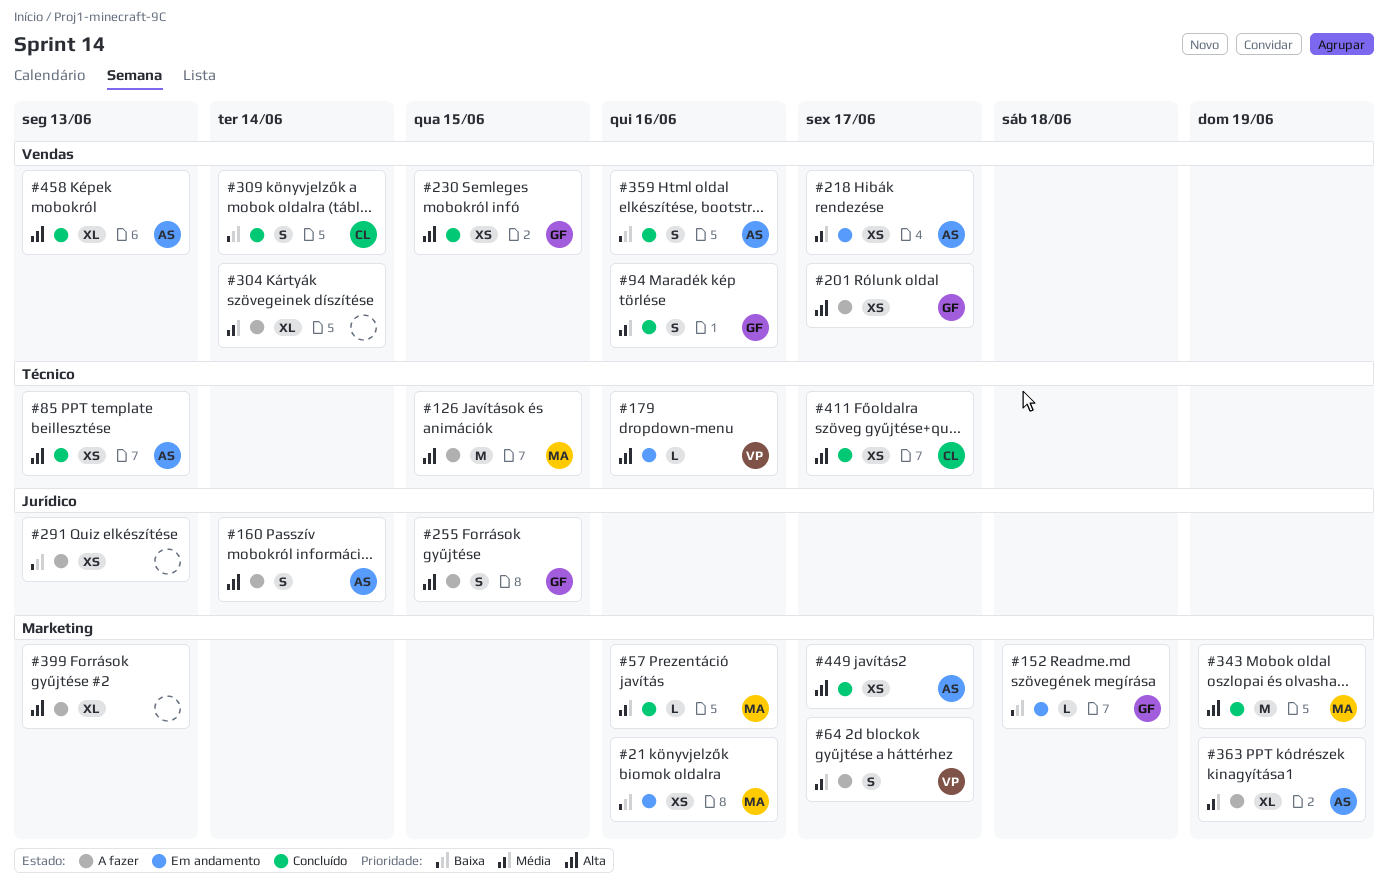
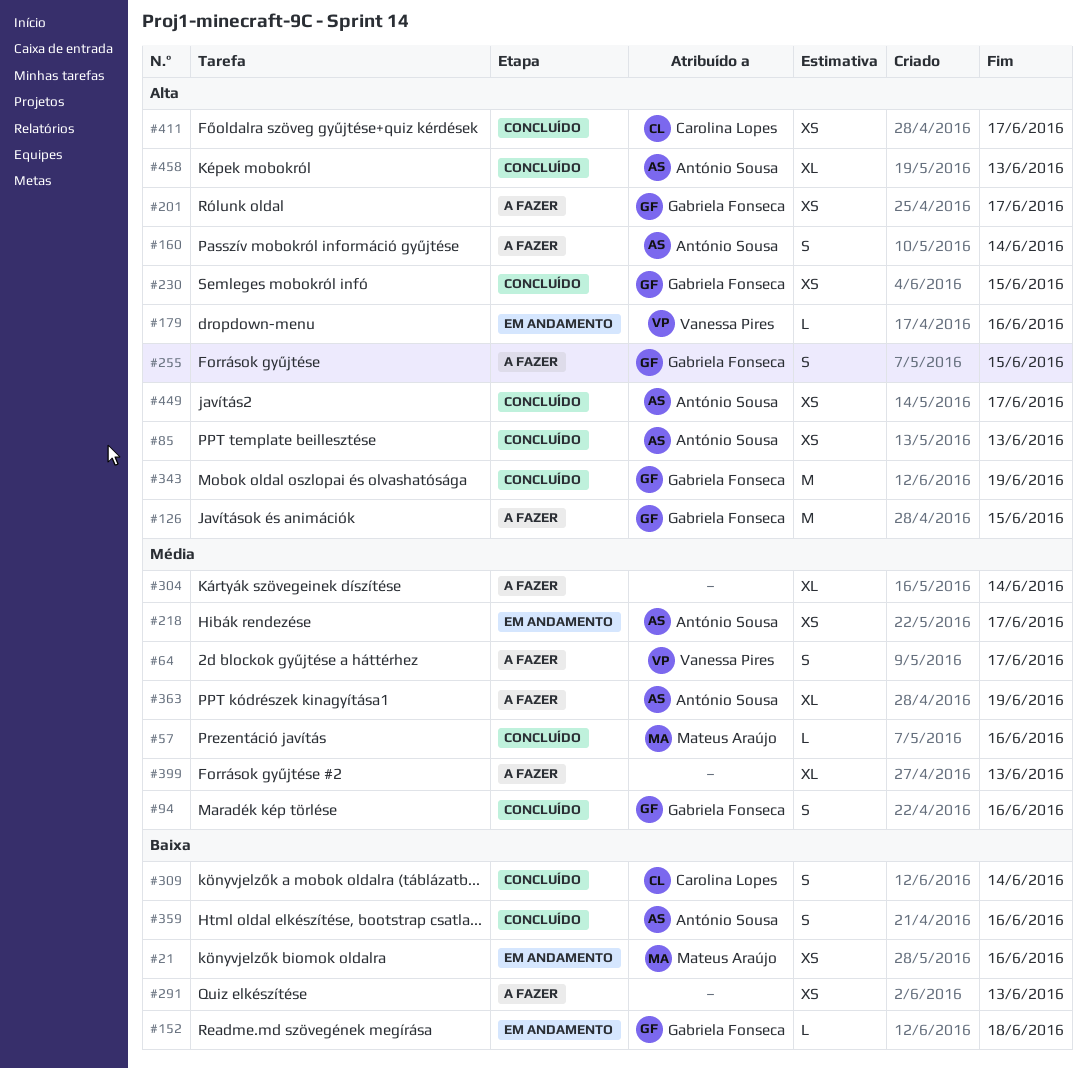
#126, owner: Mateus Araújo -> Gabriela Fonseca
#343, owner: Mateus Araújo -> Gabriela Fonseca
#399, priority: Alta -> Média

